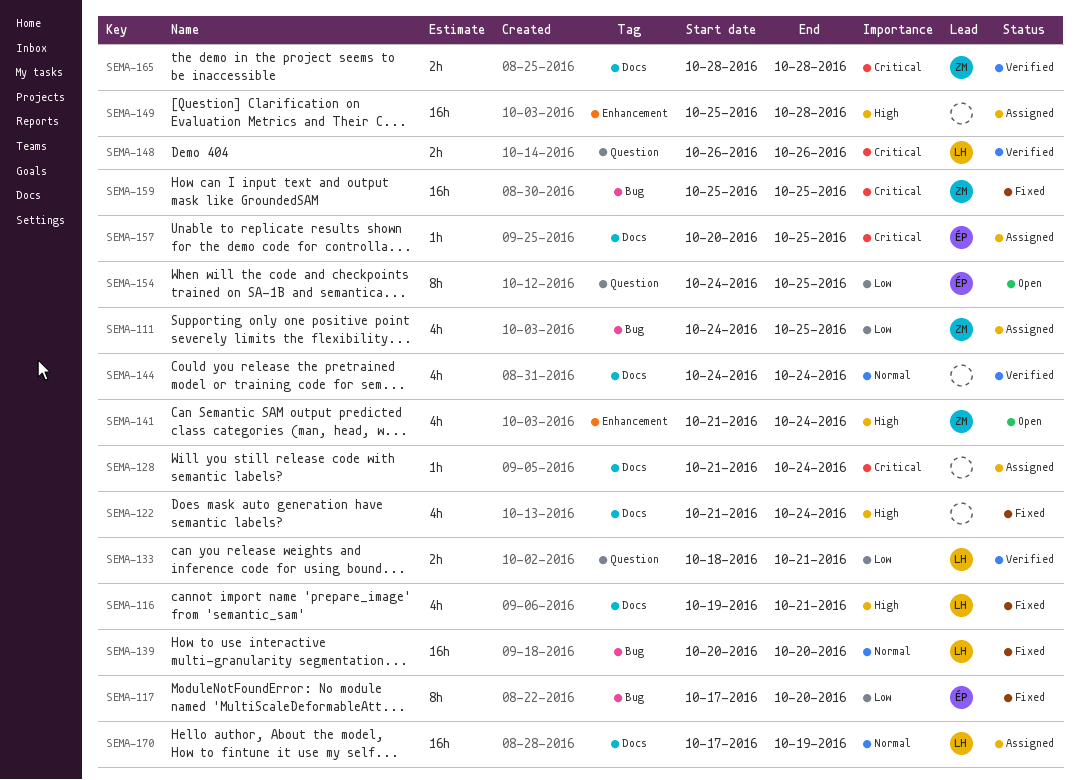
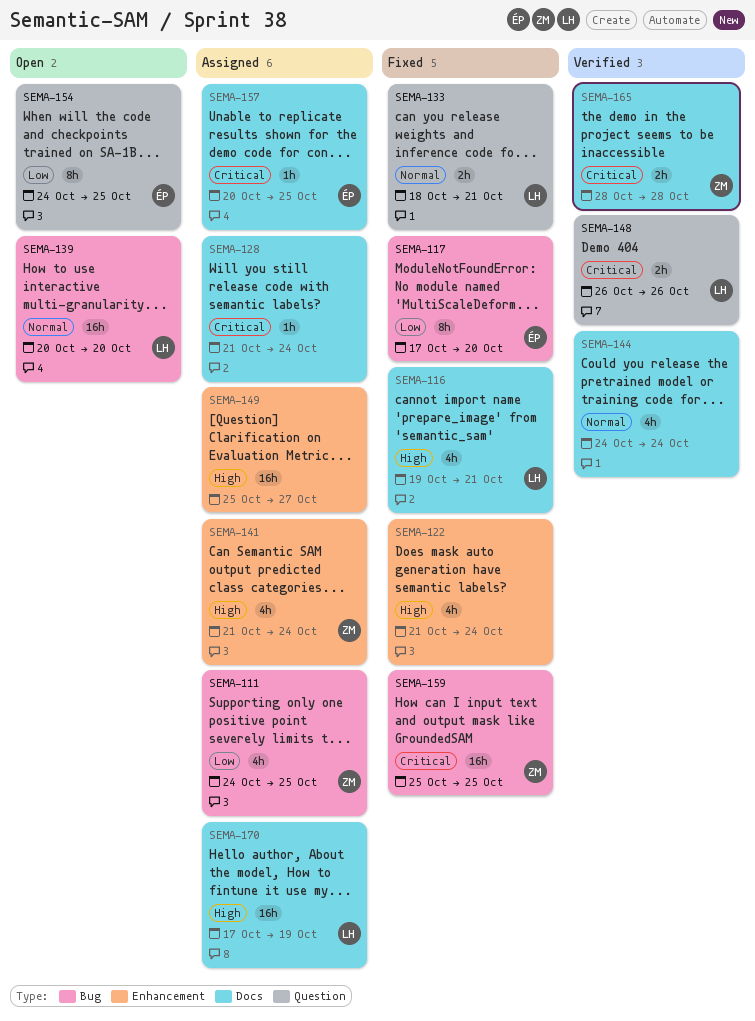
SEMA-122, label: Docs -> Enhancement
SEMA-133, status: Verified -> Fixed
SEMA-133, priority: Low -> Normal
SEMA-139, status: Fixed -> Open
SEMA-141, status: Open -> Assigned
SEMA-149, due: Oct 28 -> Oct 27
SEMA-170, priority: Normal -> High

